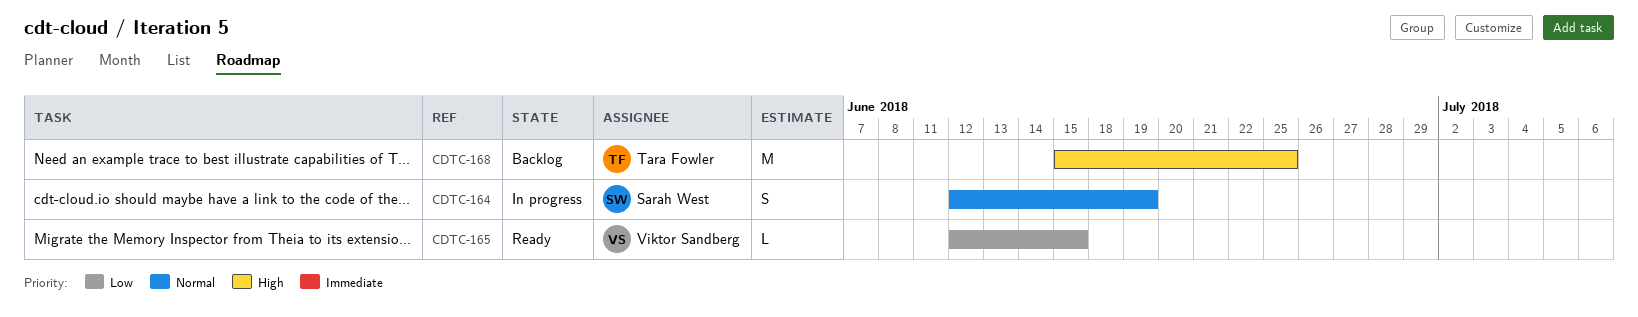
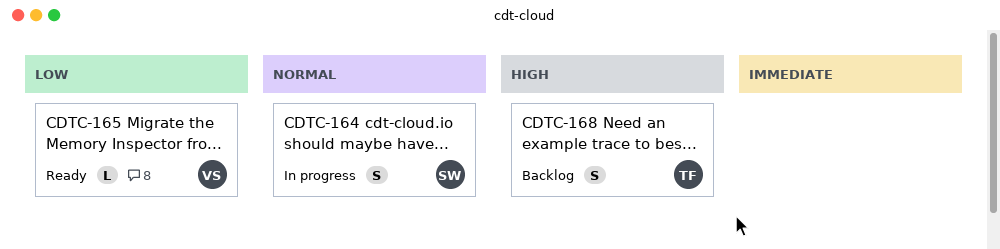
CDTC-168, estimate: M -> S

